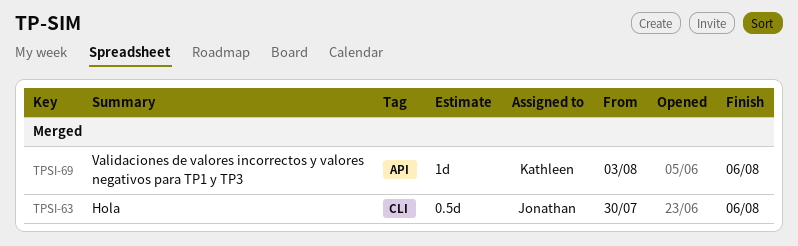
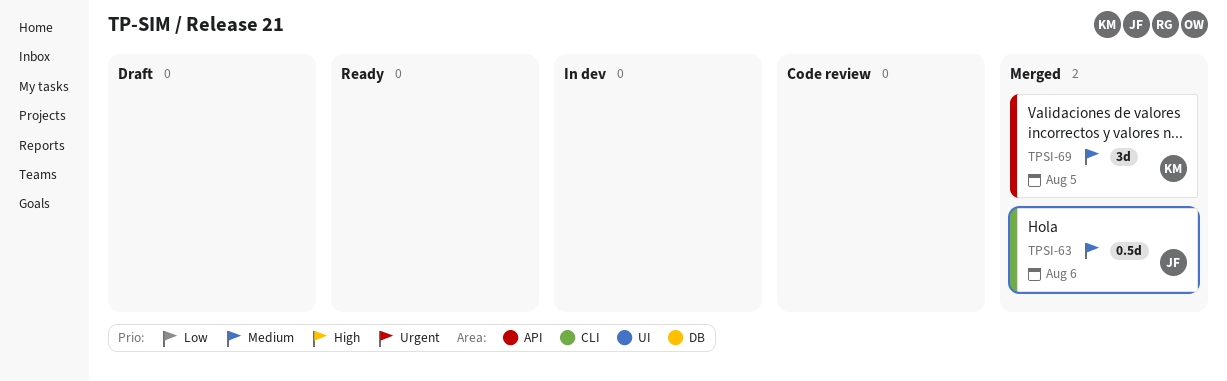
TPSI-69, estimate: 1d -> 3d
TPSI-69, due: Aug 6 -> Aug 5

